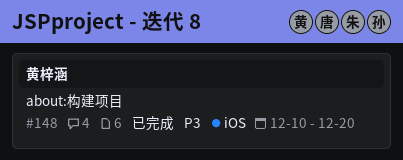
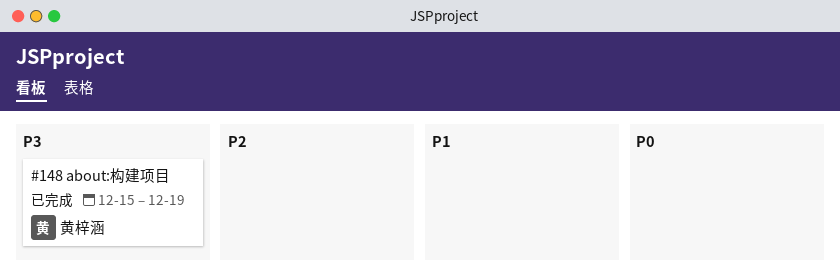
#148, start: Dec 10 -> Dec 15
#148, due: Dec 20 -> Dec 19

